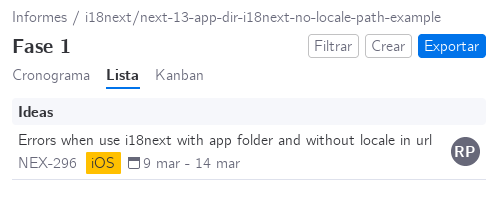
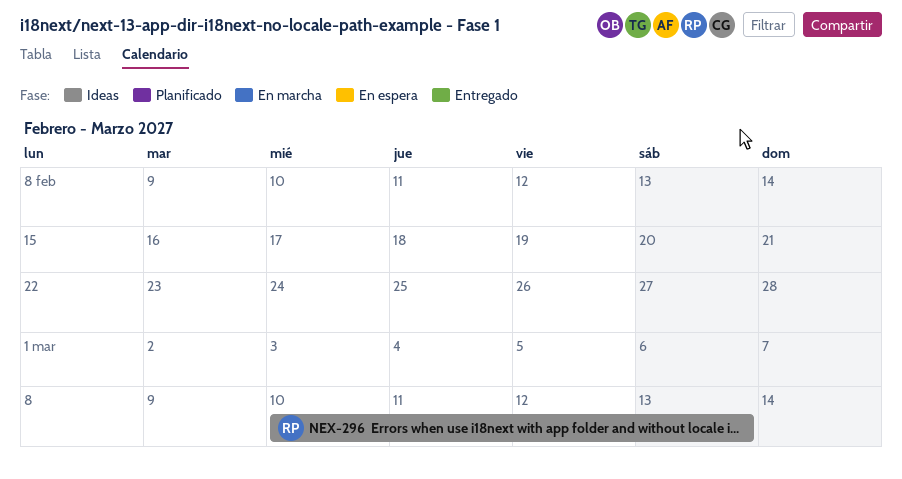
NEX-296, start: Mar 9 -> Mar 10
NEX-296, due: Mar 14 -> Mar 13

